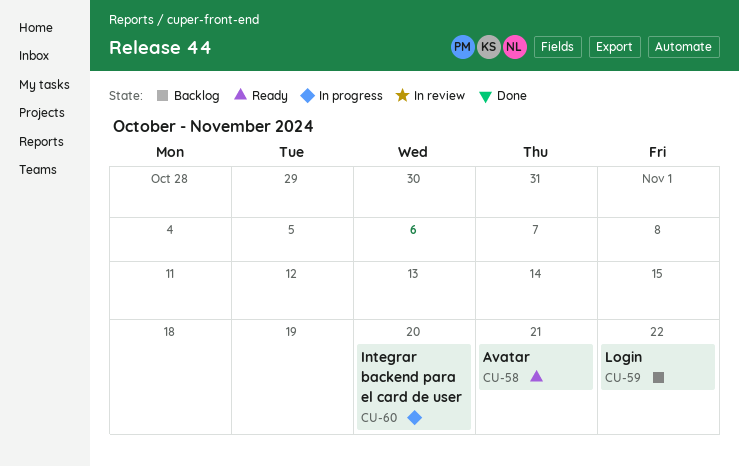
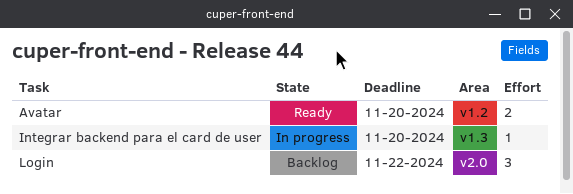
Avatar, due: Nov 21 -> Nov 20

